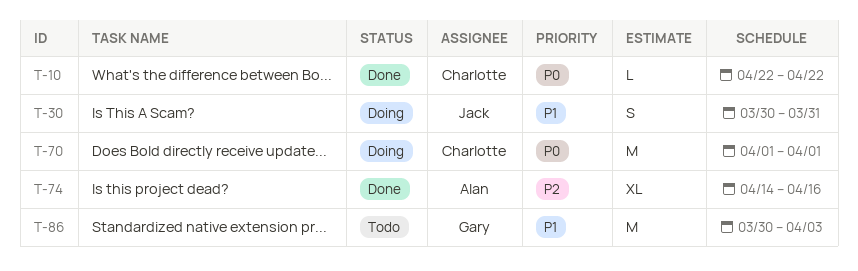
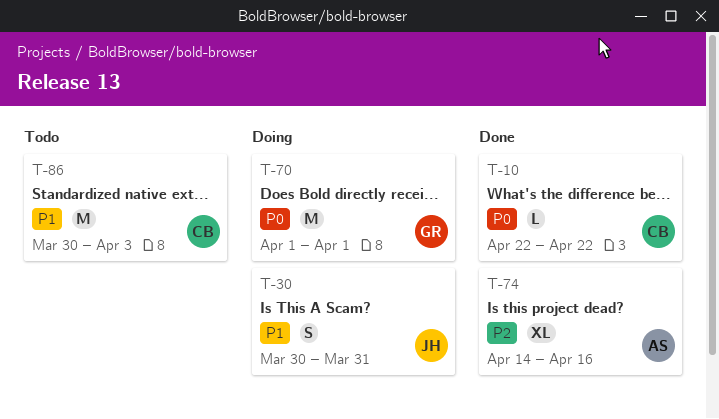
T-70, owner: Charlotte -> Gary
T-86, owner: Gary -> Charlotte

